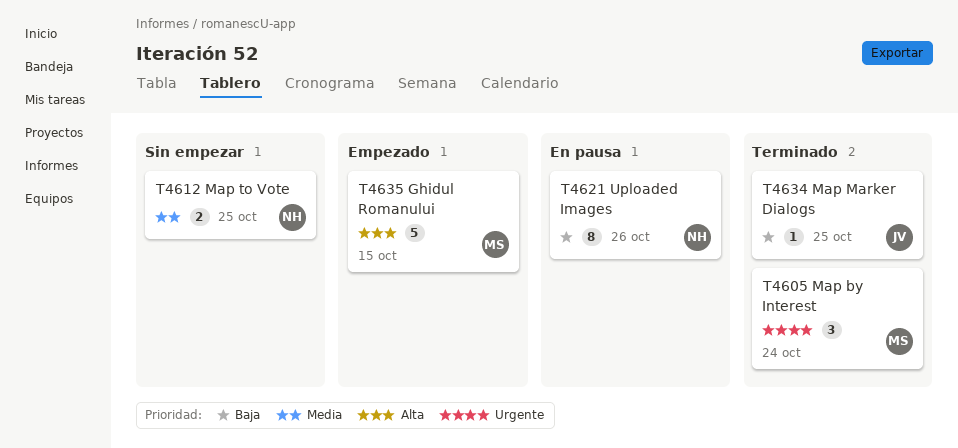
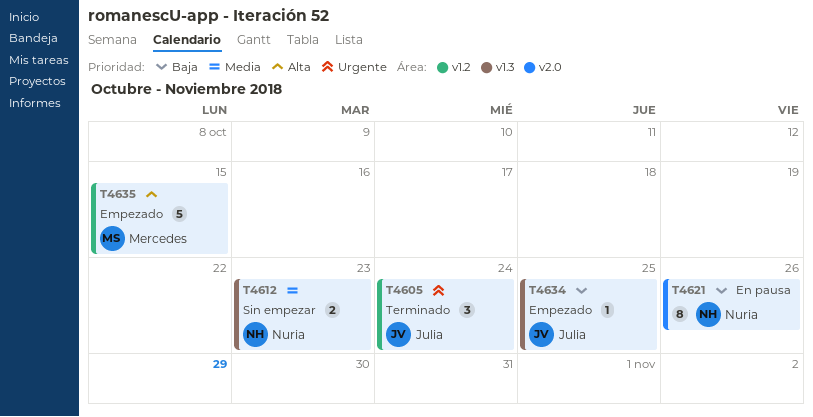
T4605, owner: Mercedes -> Julia
T4612, due: Oct 25 -> Oct 23
T4634, status: Terminado -> Empezado

